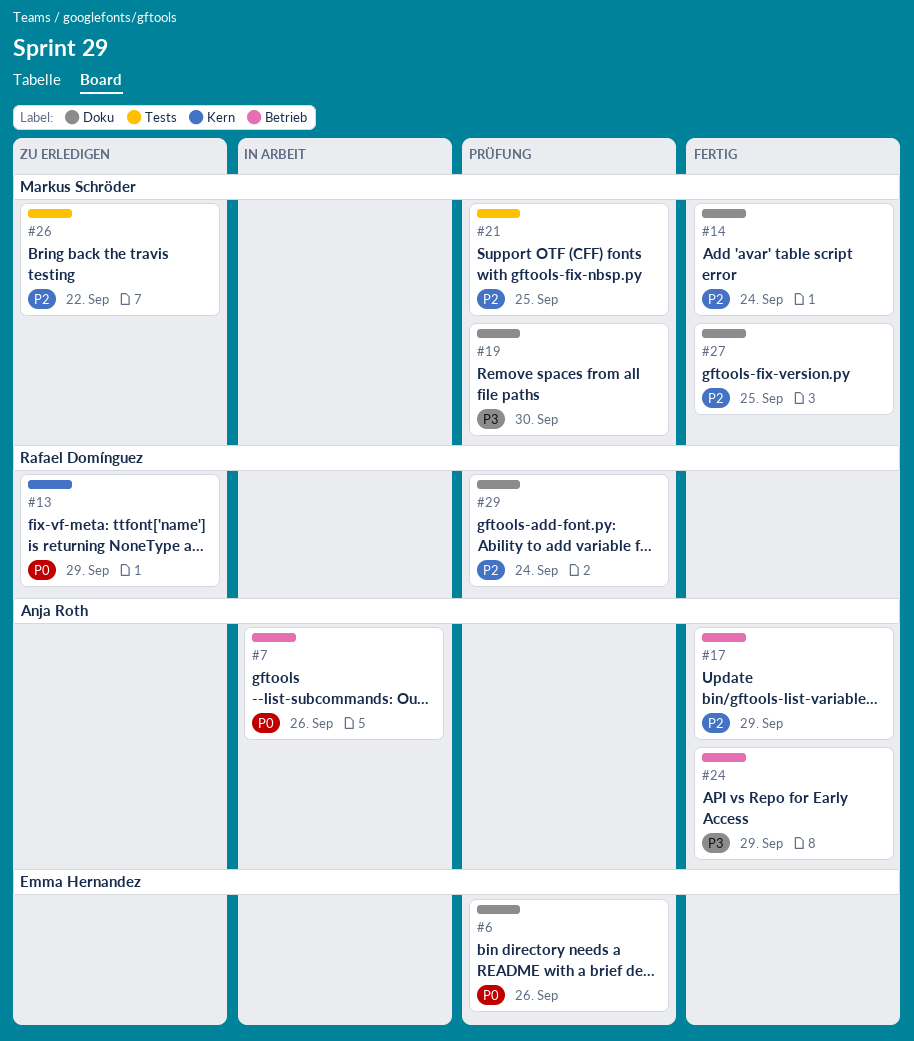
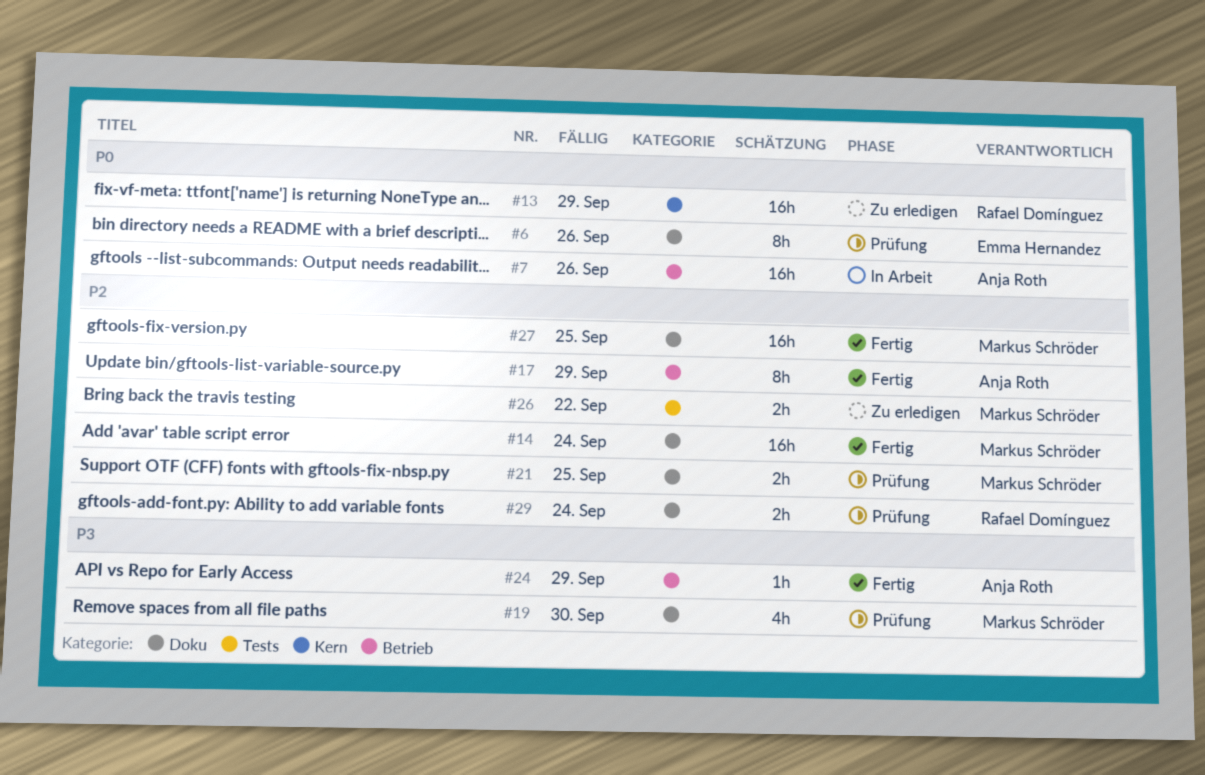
#21, label: Tests -> Doku

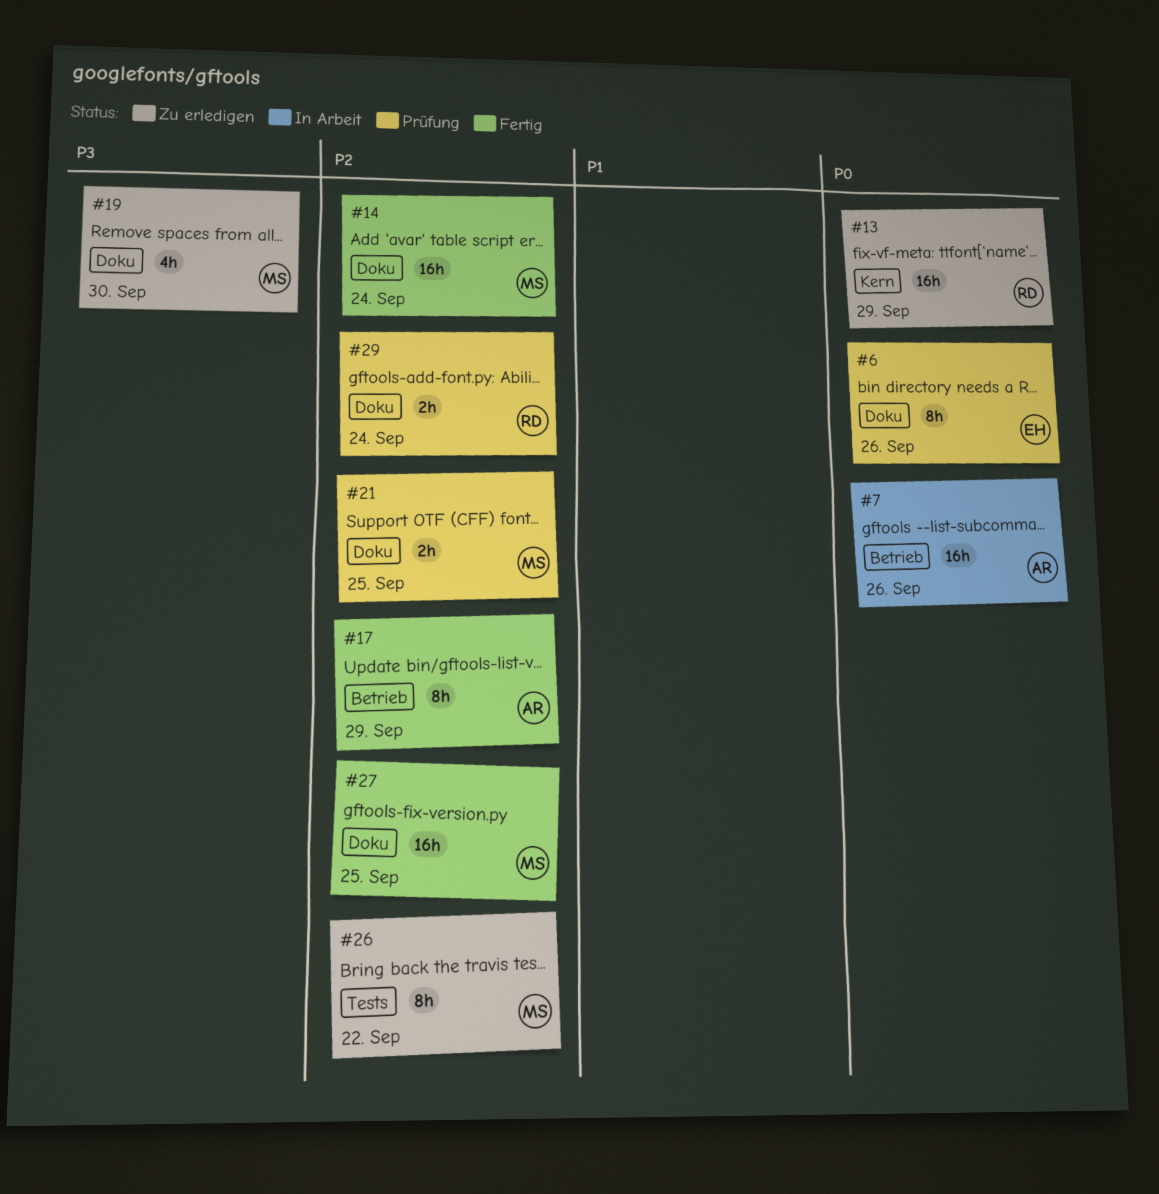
#19, status: Prüfung -> Zu erledigen
#24: present -> none
#26, estimate: 2h -> 8h

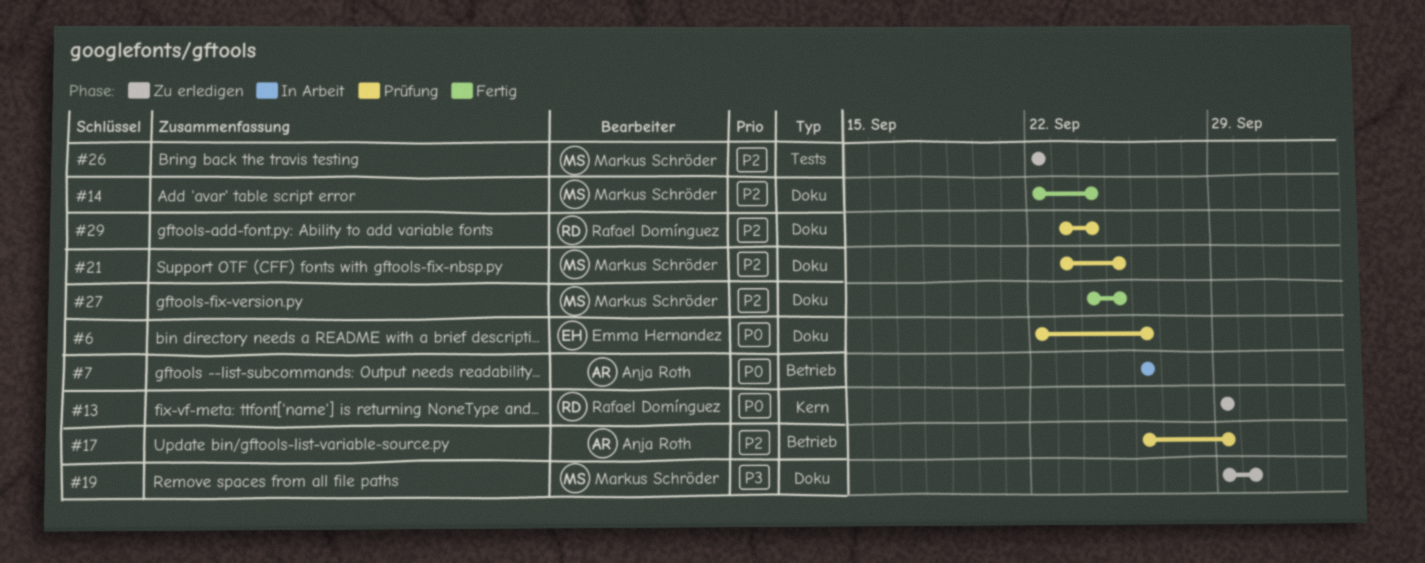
#17, status: Fertig -> Prüfung

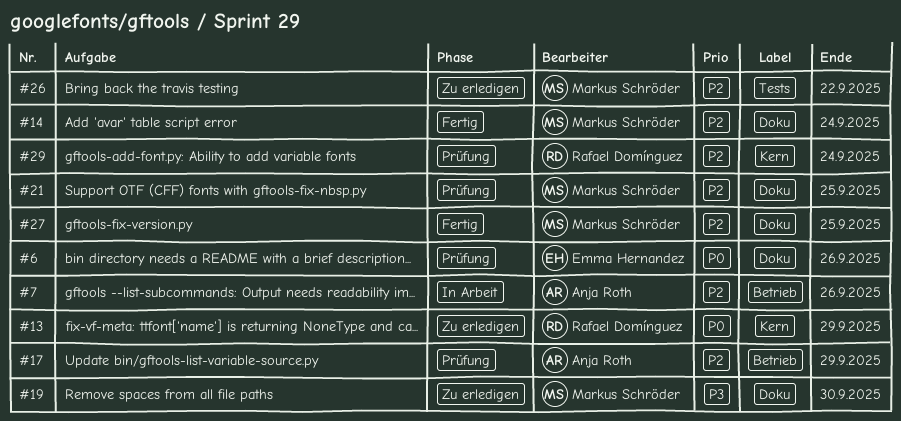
#7, priority: P0 -> P2
#29, label: Doku -> Kern

